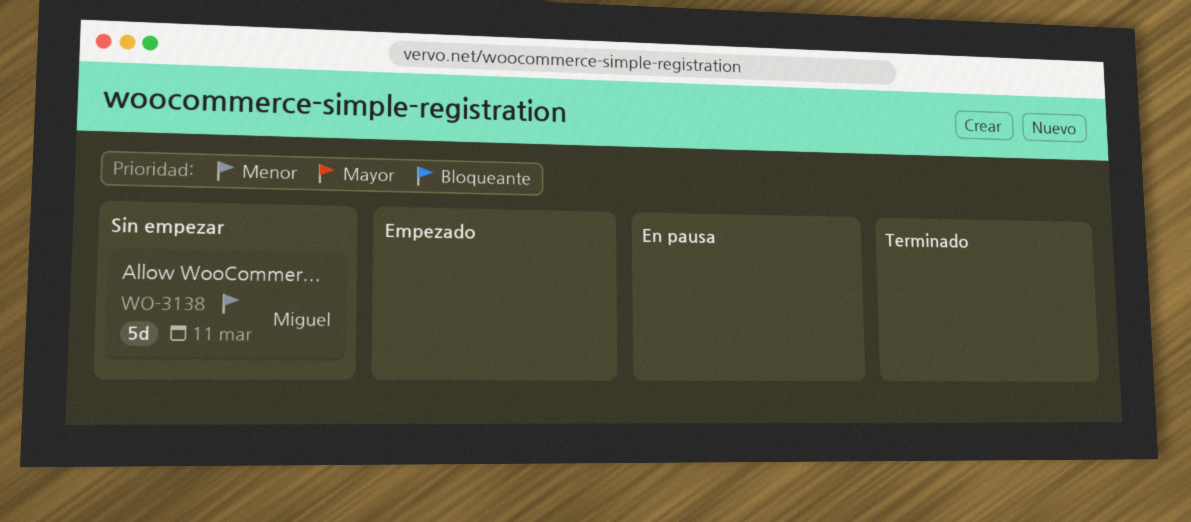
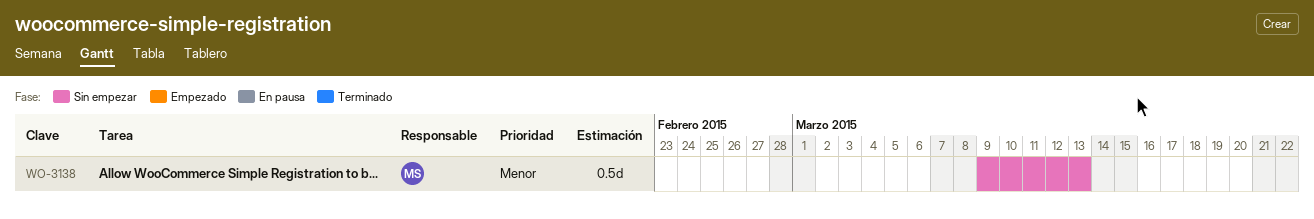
WO-3138, estimate: 5d -> 0.5d
WO-3138, due: Mar 11 -> Mar 13

